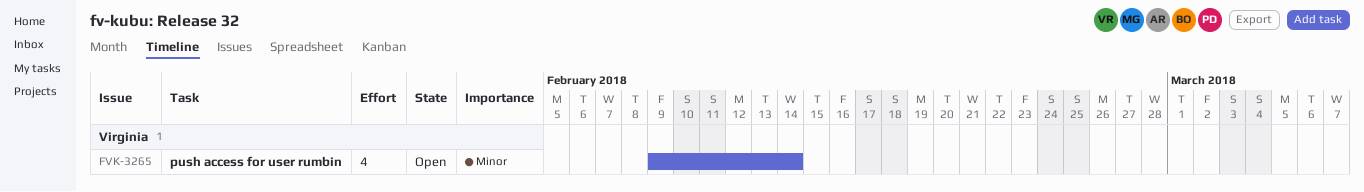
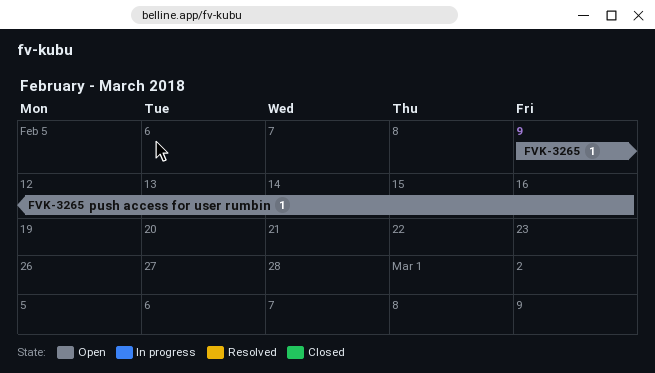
FVK-3265, estimate: 4 -> 1
FVK-3265, due: Feb 14 -> Feb 16

